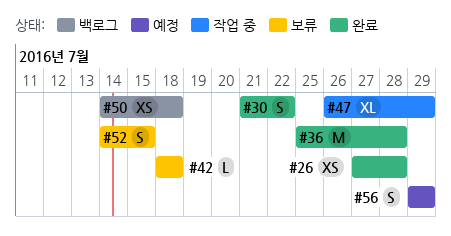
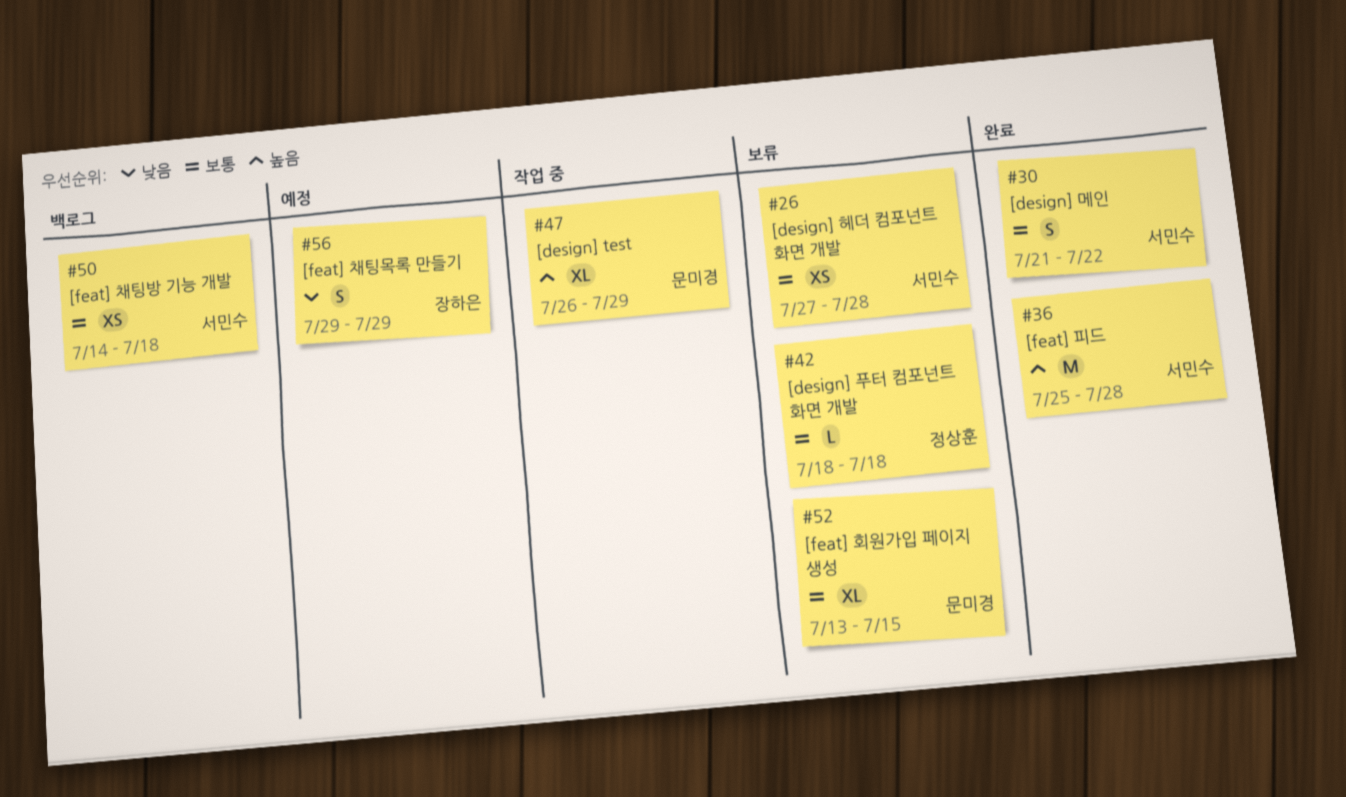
#26, status: 완료 -> 보류
#52, estimate: S -> XL
#52, start: Jul 14 -> Jul 13

